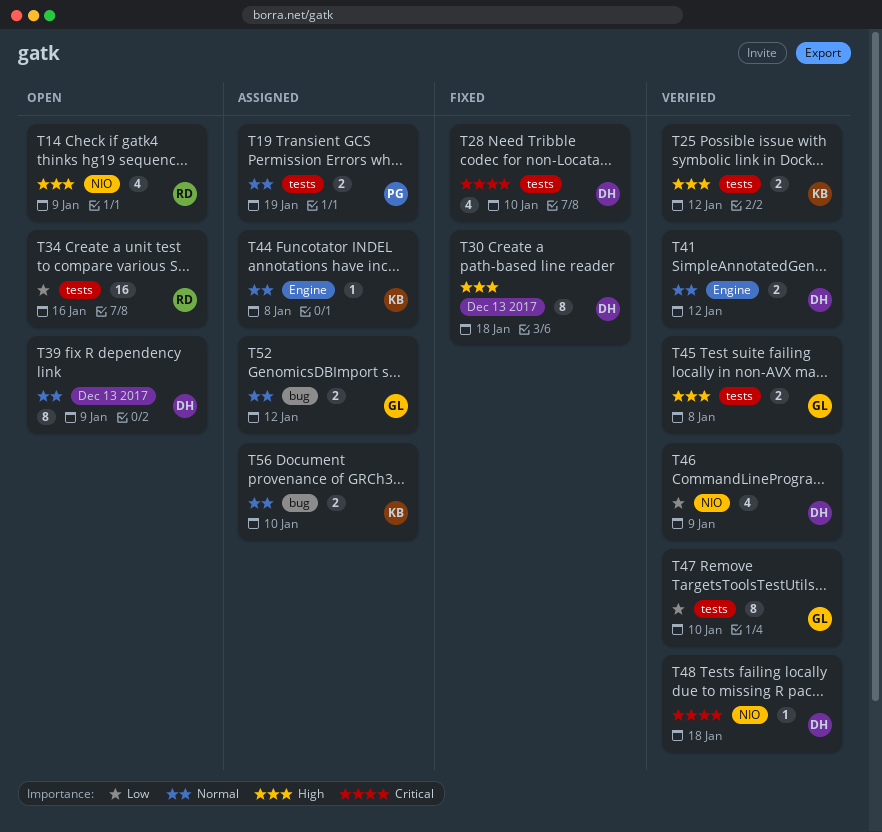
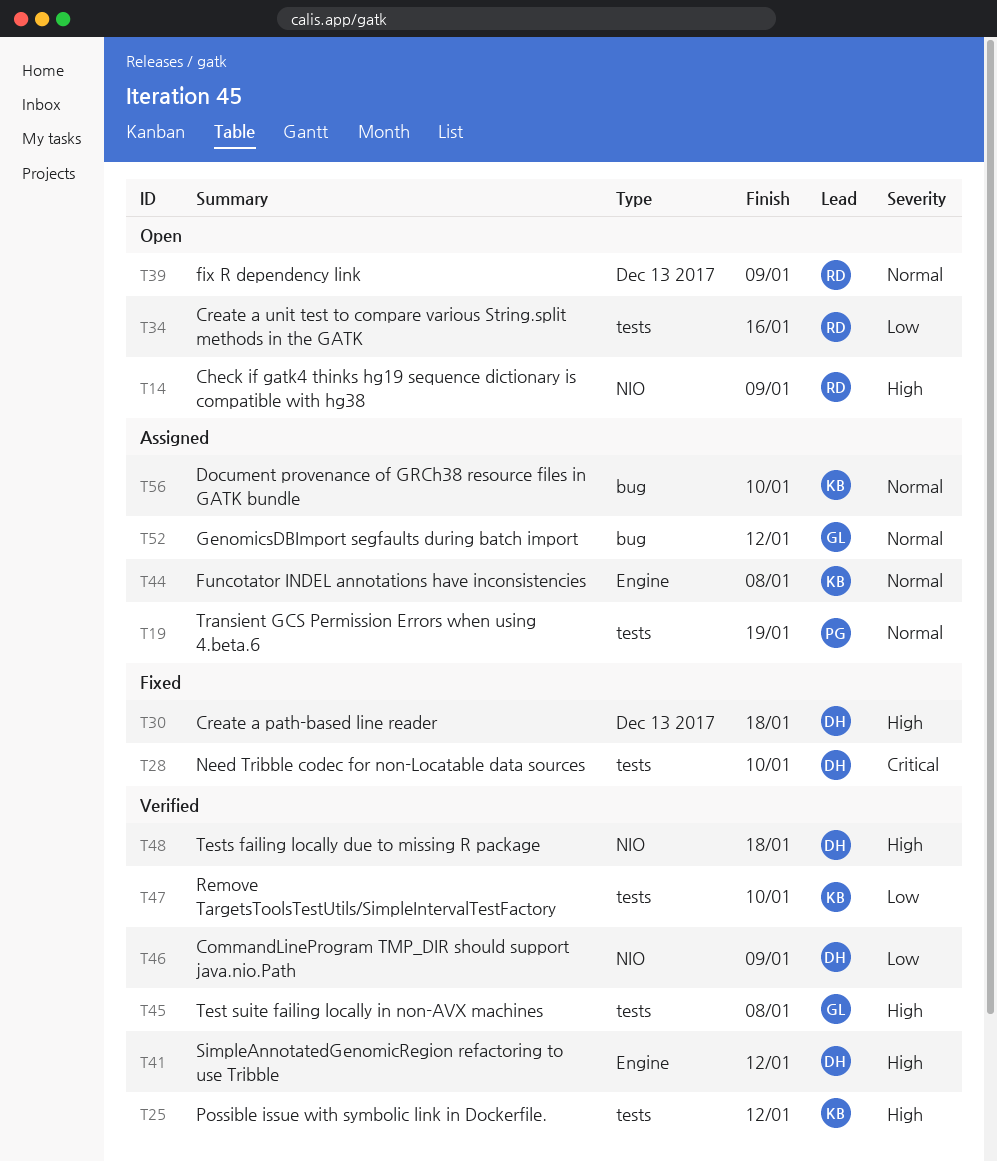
T39, owner: DH -> RD
T41, priority: Normal -> High
T47, owner: GL -> KB
T48, priority: Critical -> High

